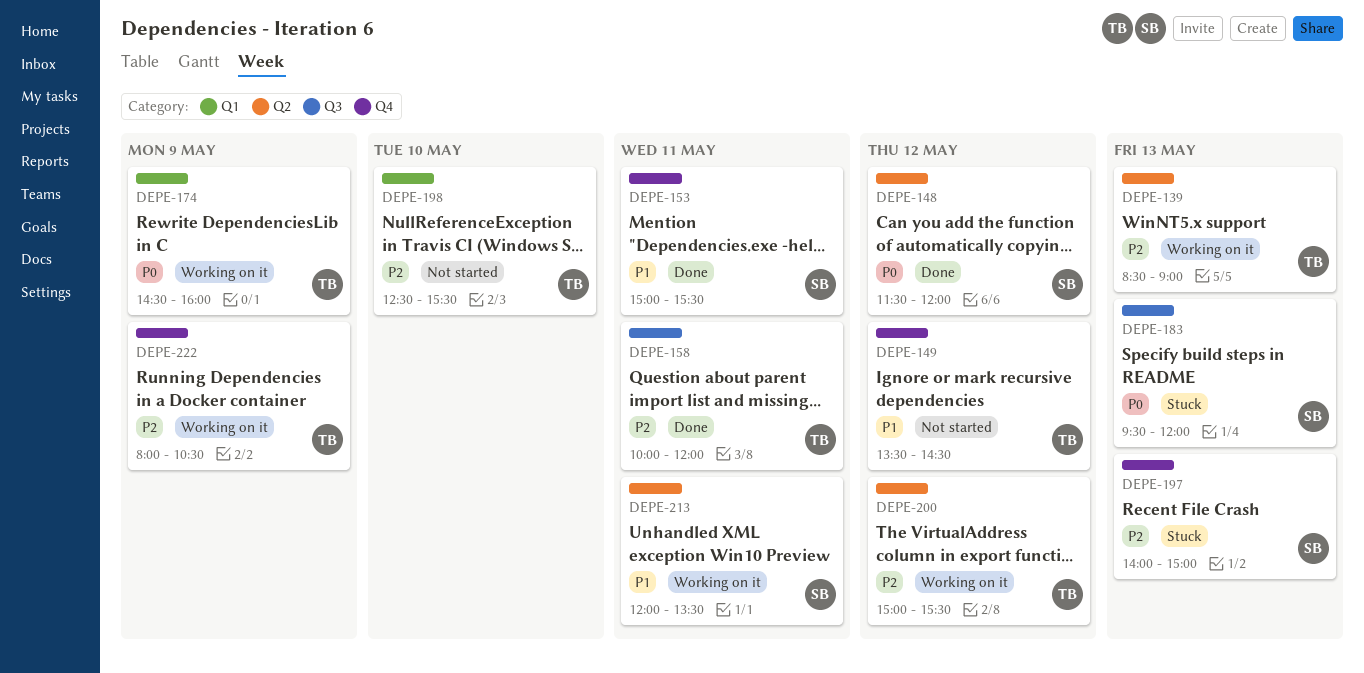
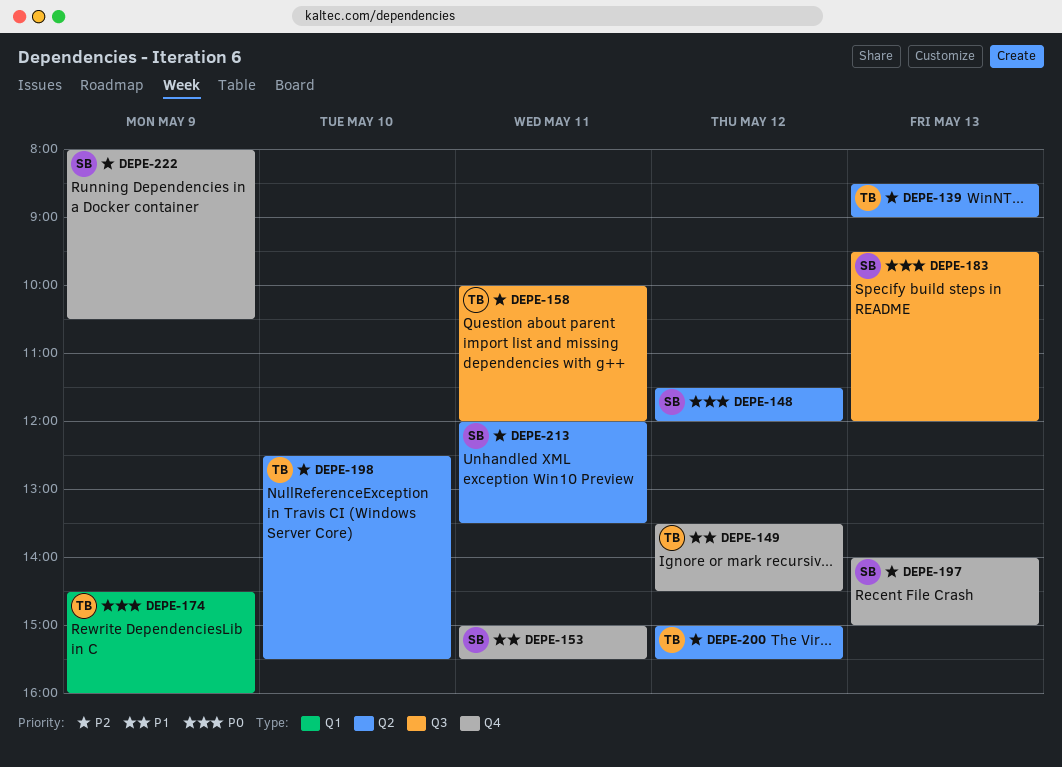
DEPE-198, label: Q1 -> Q2
DEPE-213, priority: P1 -> P2
DEPE-222, owner: TB -> SB

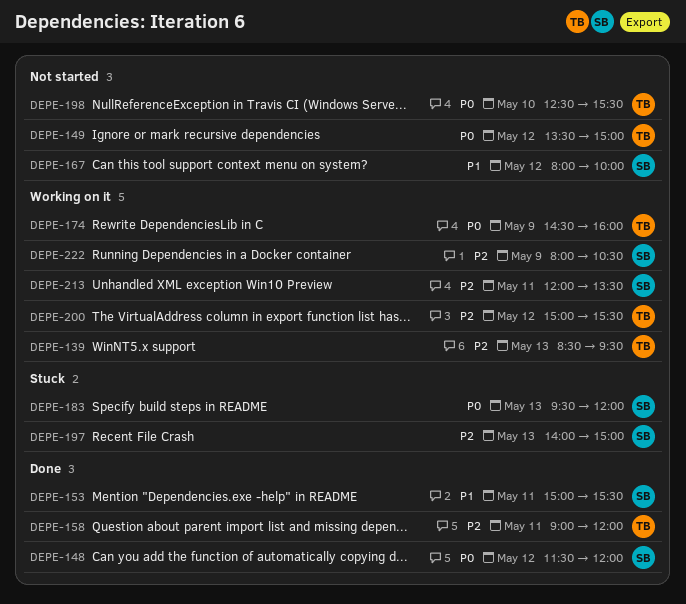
DEPE-139, ends: 09:00 -> 09:30
DEPE-149, priority: P1 -> P0
DEPE-149, ends: 14:30 -> 15:00
DEPE-158, begins: 10:00 -> 09:00
DEPE-167: none -> present
DEPE-198, priority: P2 -> P0

